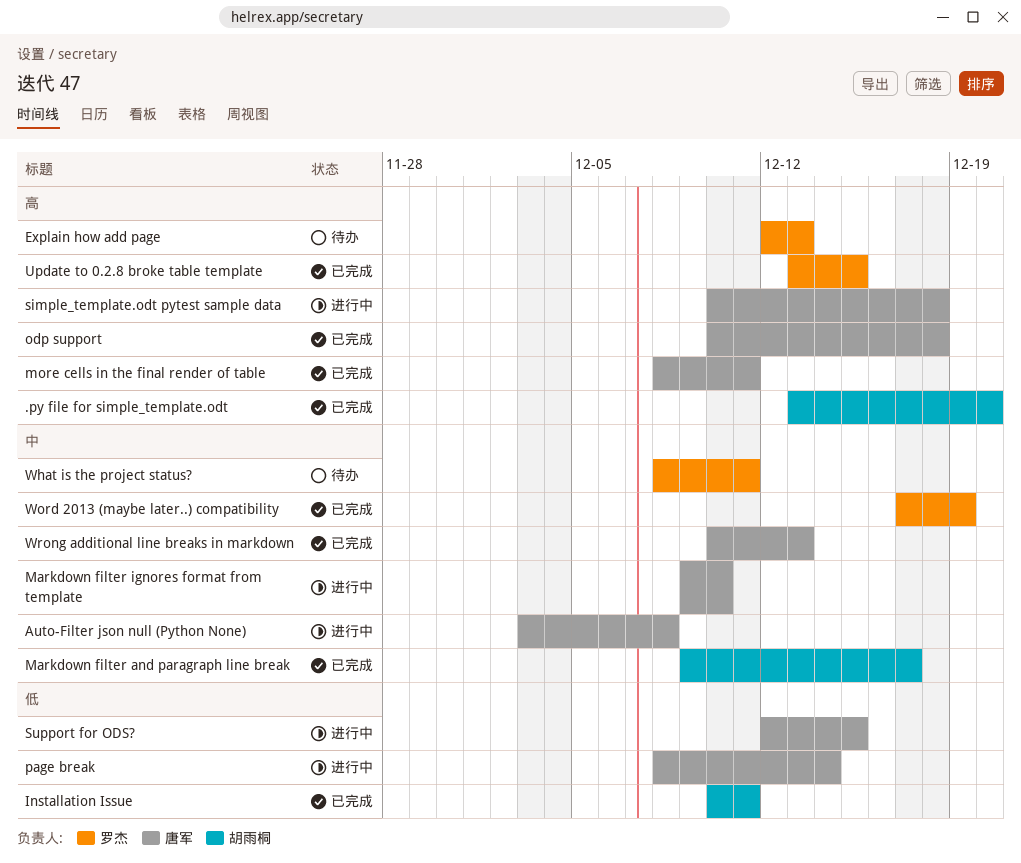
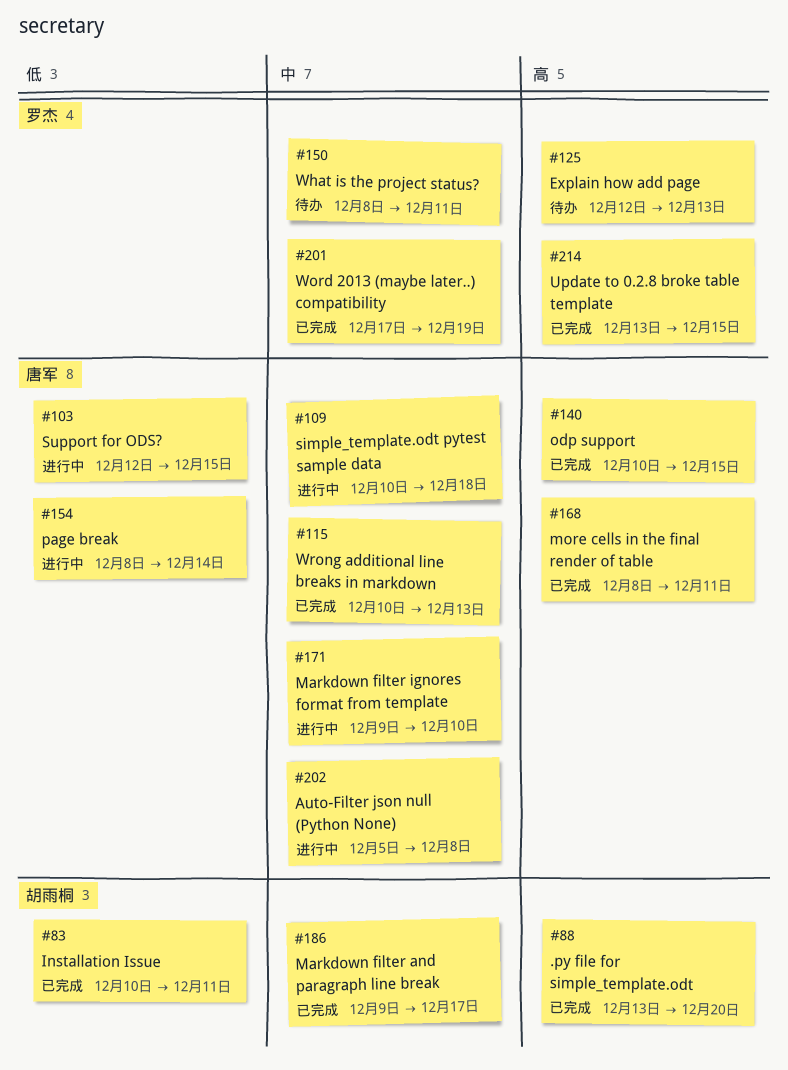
Auto-Filter json null (Python None), start: Dec 3 -> Dec 5
odp support, due: Dec 18 -> Dec 15
simple_template.odt pytest sample data, priority: 高 -> 中

